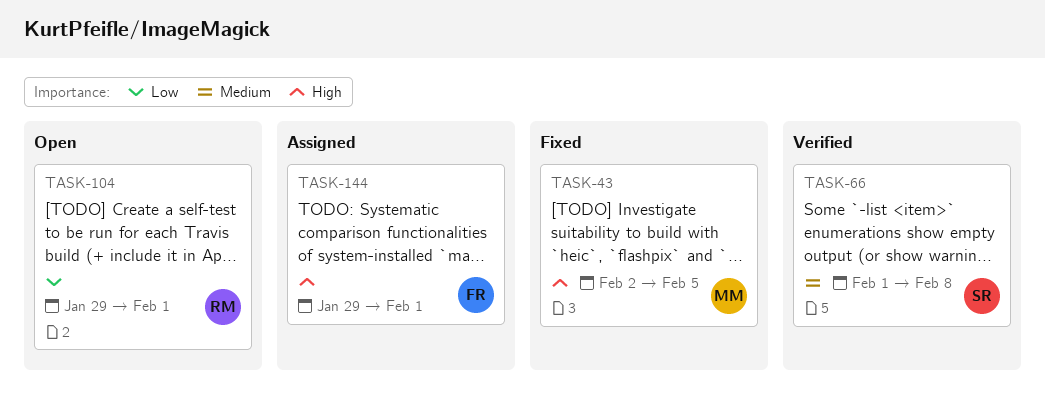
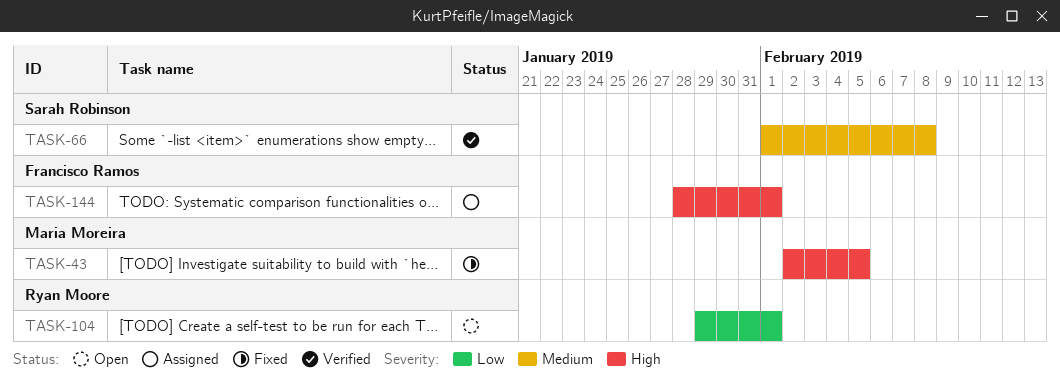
TASK-144, start: Jan 29 -> Jan 28

